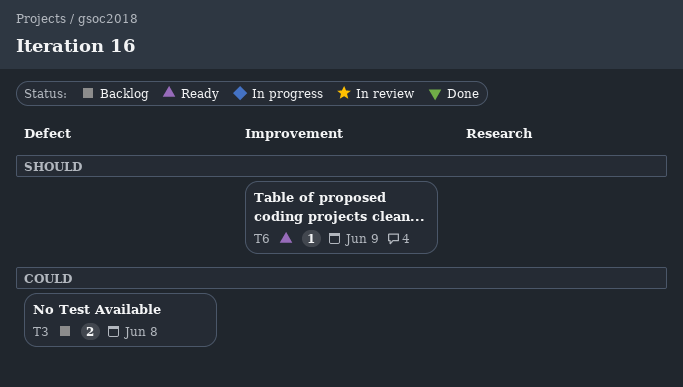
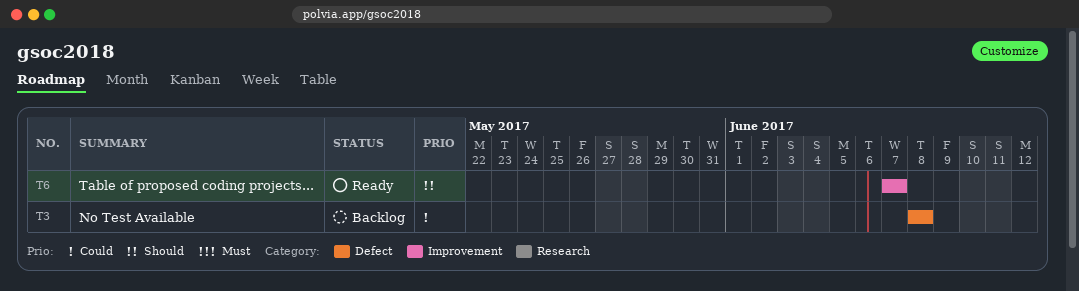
T6, due: Jun 9 -> Jun 7

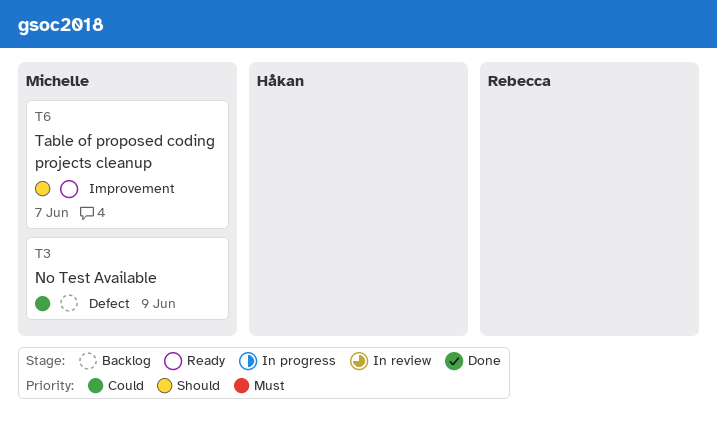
T3, due: Jun 8 -> Jun 9

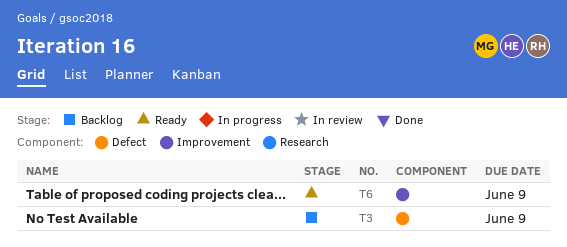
T6, due: Jun 7 -> Jun 9

